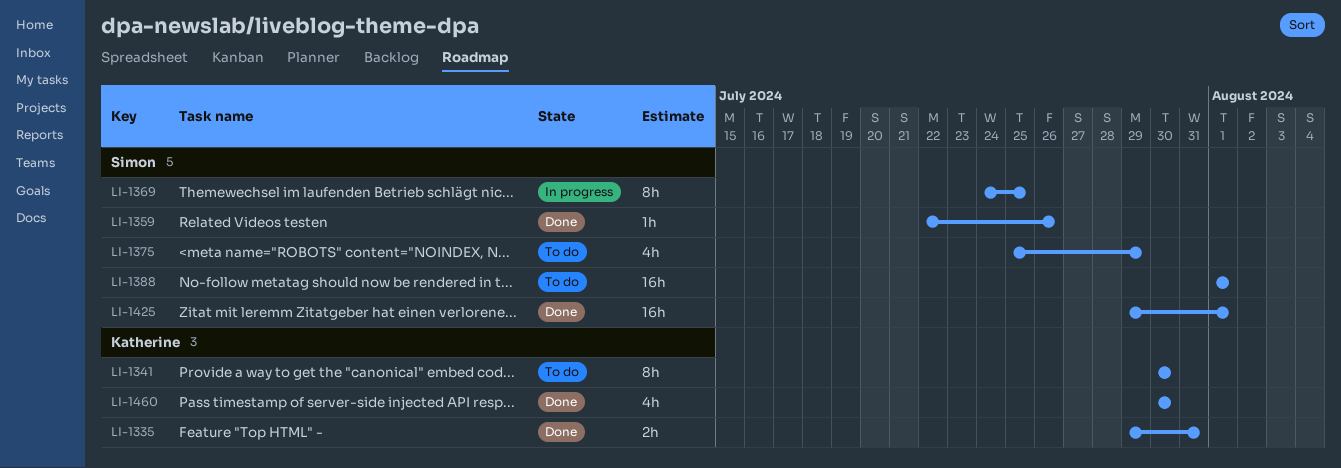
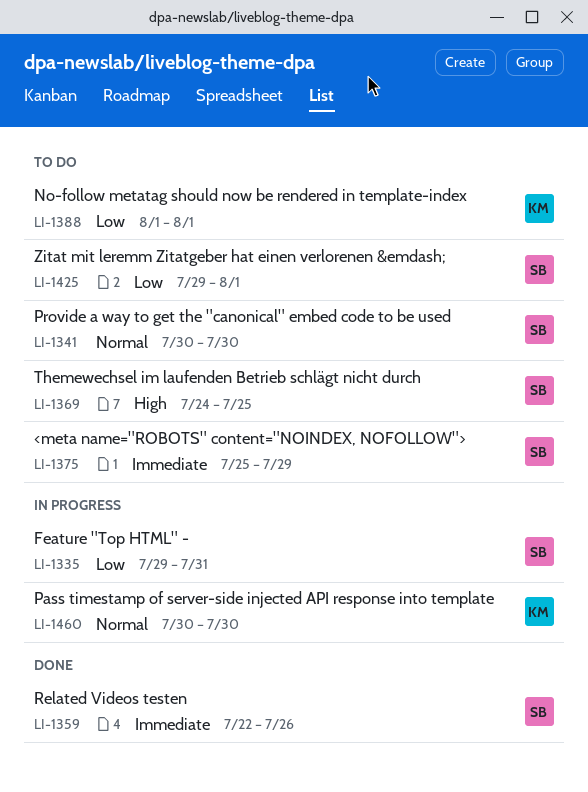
LI-1335, status: Done -> In progress
LI-1335, owner: Katherine -> Simon
LI-1341, owner: Katherine -> Simon
LI-1369, status: In progress -> To do
LI-1388, owner: Simon -> Katherine
LI-1425, status: Done -> To do
LI-1460, status: Done -> In progress

